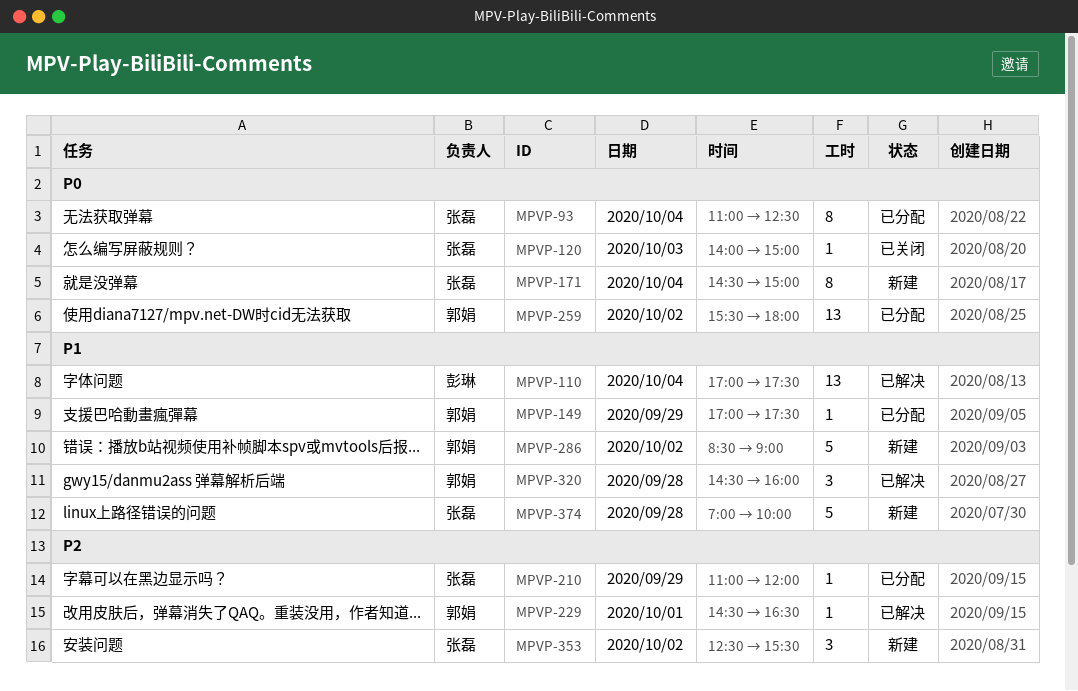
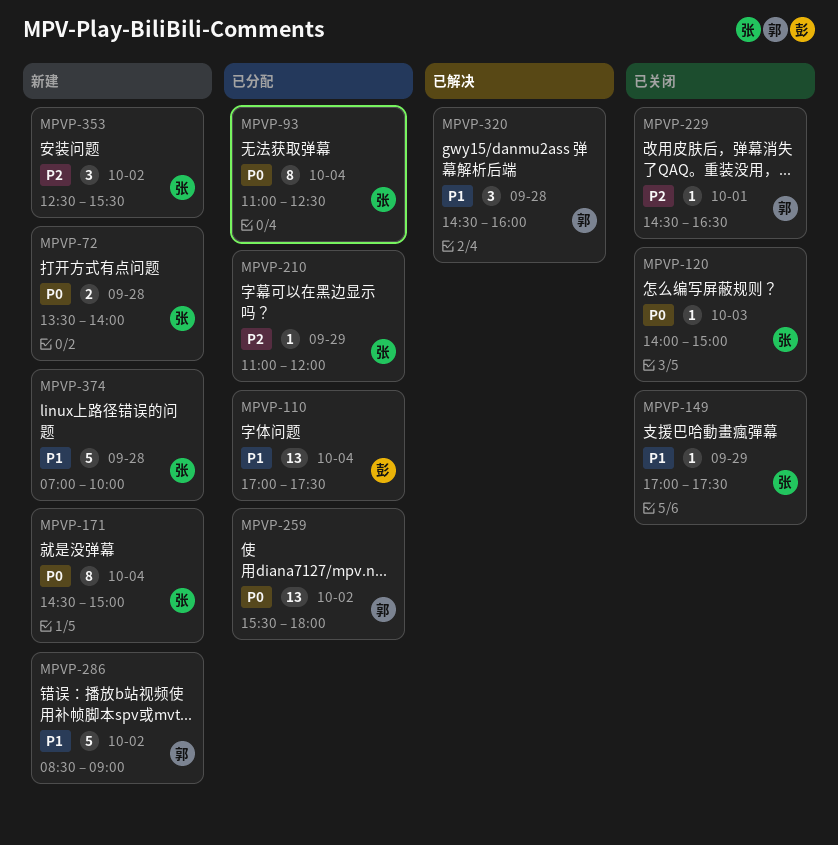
MPVP-72: none -> present
MPVP-110, status: 已解决 -> 已分配
MPVP-149, status: 已分配 -> 已关闭
MPVP-149, owner: 郭娟 -> 张磊
MPVP-229, status: 已解决 -> 已关闭

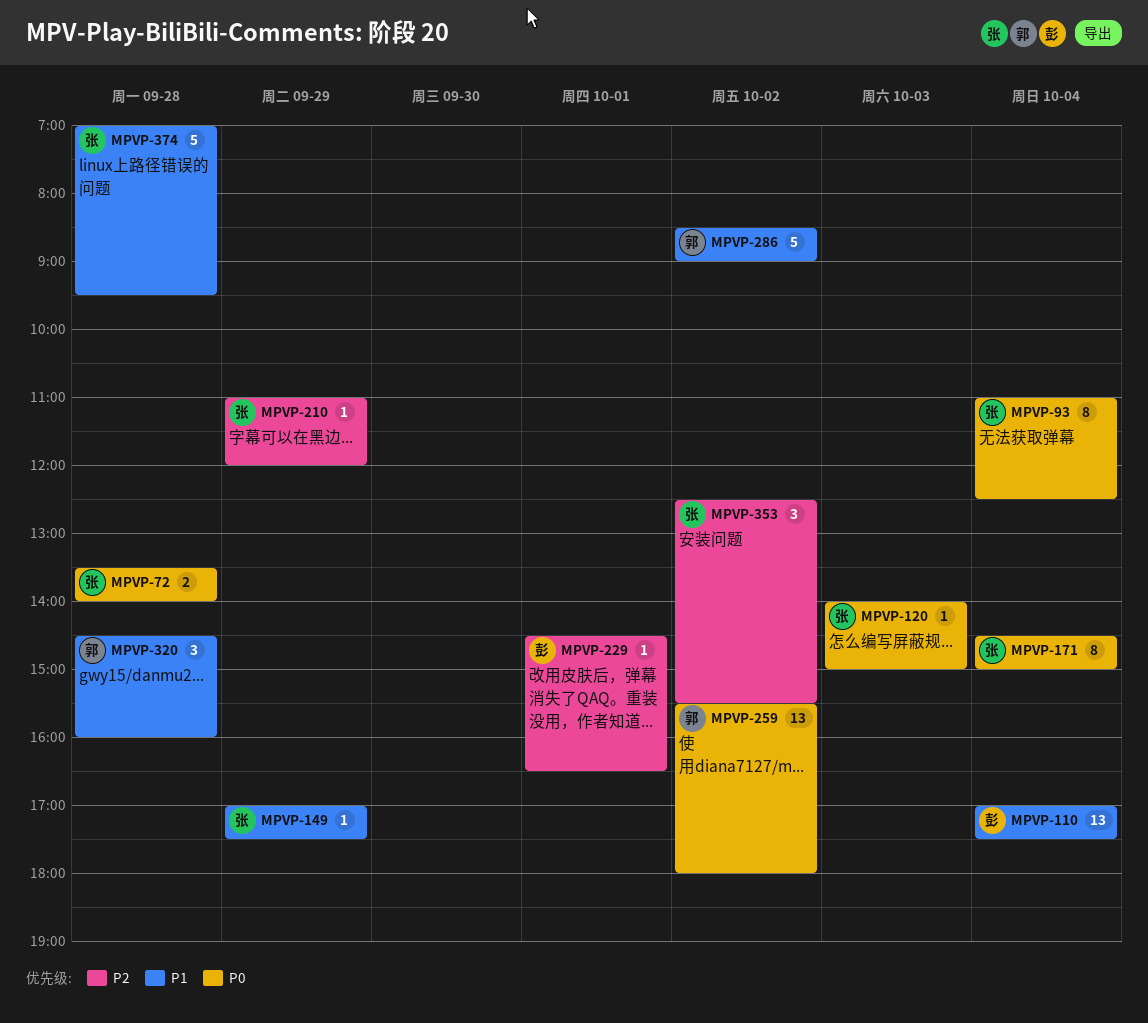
MPVP-229, owner: 郭 -> 彭
MPVP-374, ends: 10:00 -> 09:30

